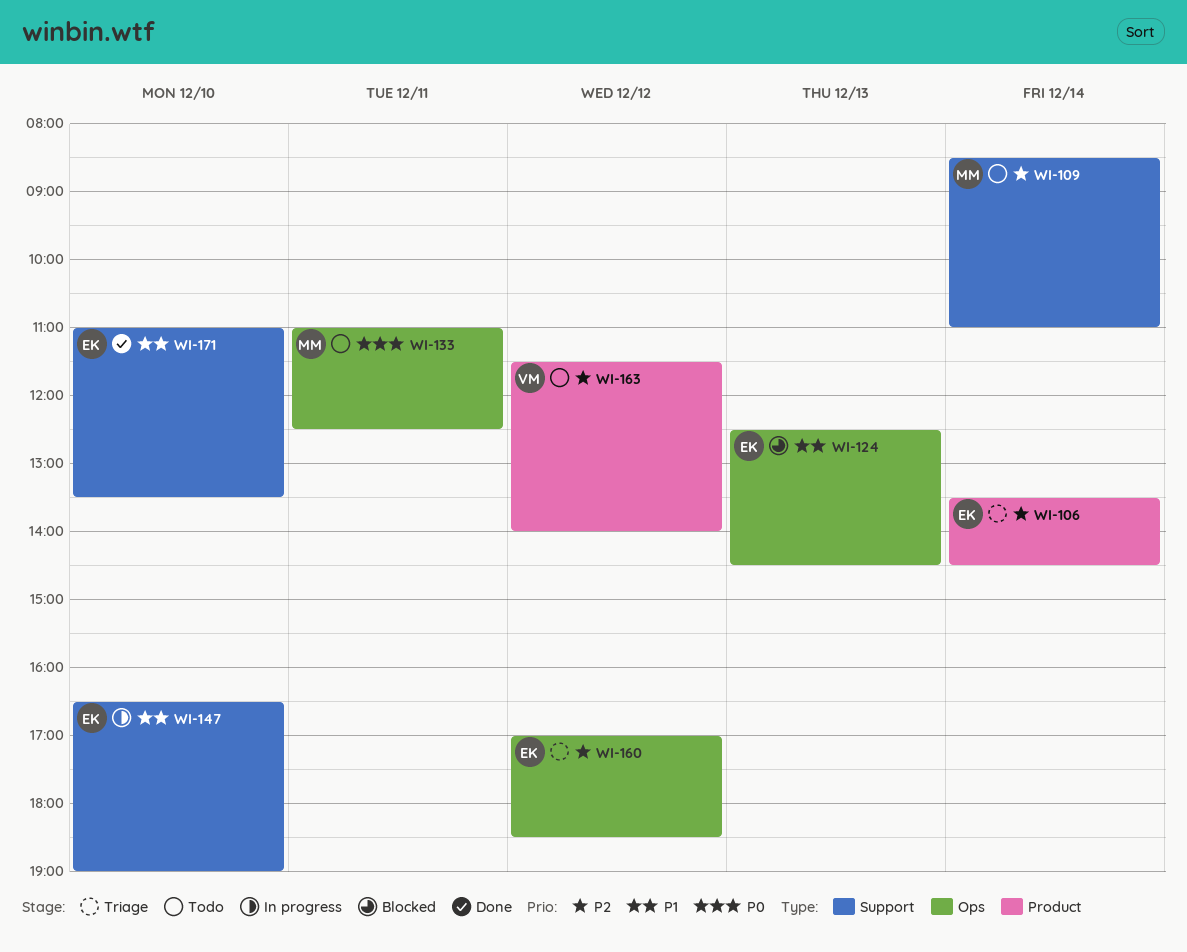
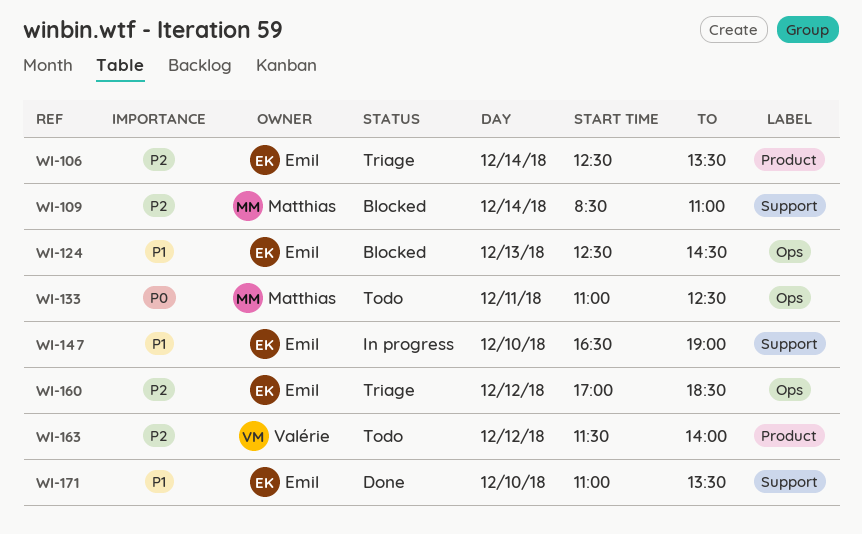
WI-106, begins: 13:30 -> 12:30
WI-106, ends: 14:30 -> 13:30
WI-109, status: Todo -> Blocked

